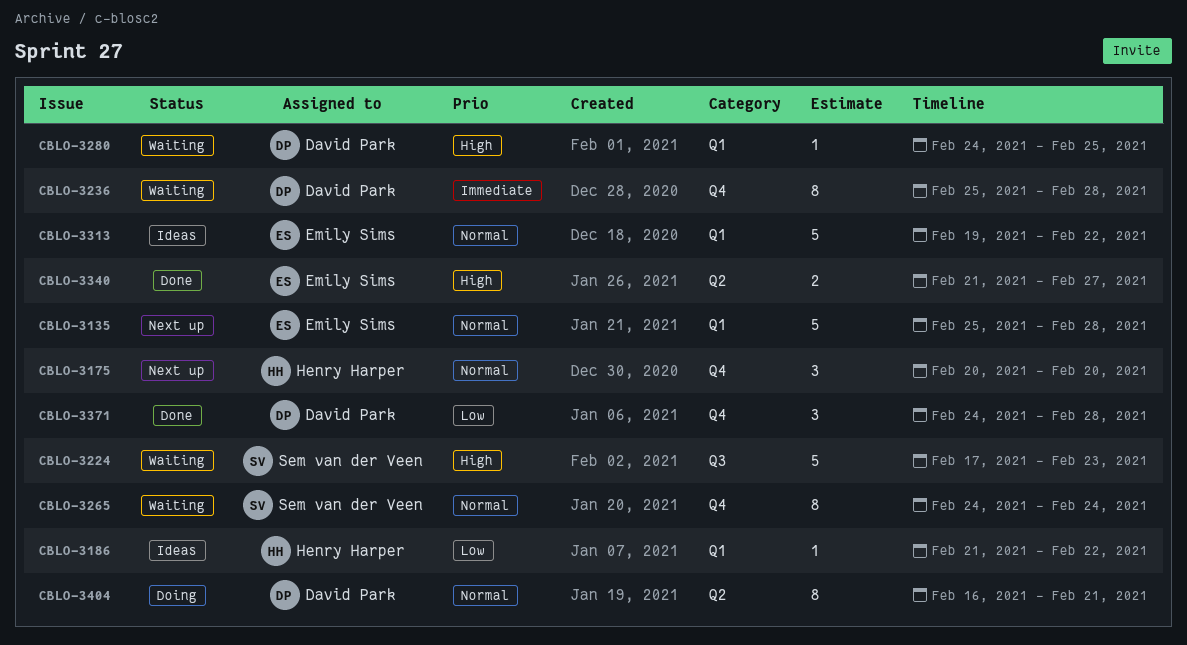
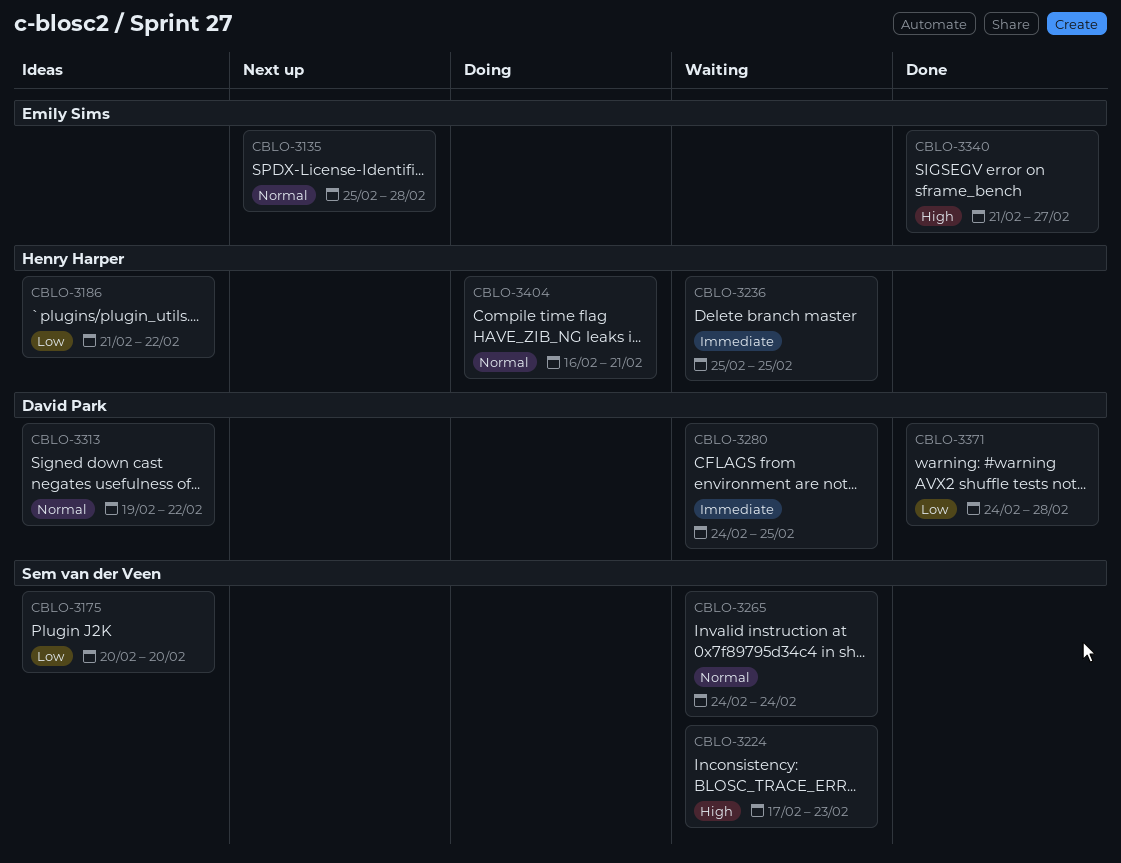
CBLO-3175, status: Next up -> Ideas
CBLO-3175, owner: Henry Harper -> Sem van der Veen
CBLO-3175, priority: Normal -> Low
CBLO-3236, owner: David Park -> Henry Harper
CBLO-3236, due: Feb 28 -> Feb 25
CBLO-3280, priority: High -> Immediate
CBLO-3313, owner: Emily Sims -> David Park
CBLO-3404, owner: David Park -> Henry Harper

